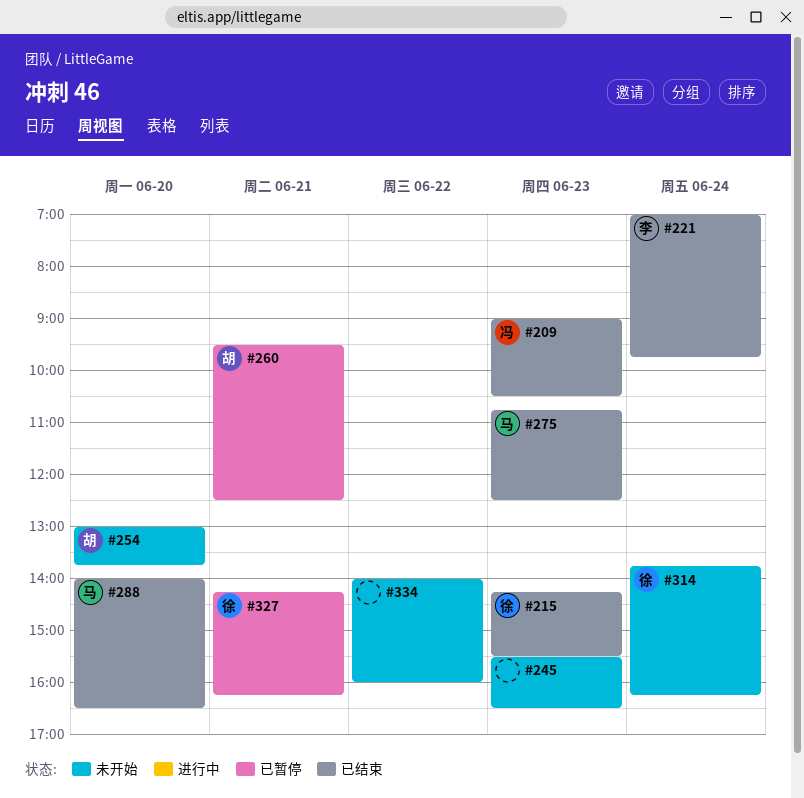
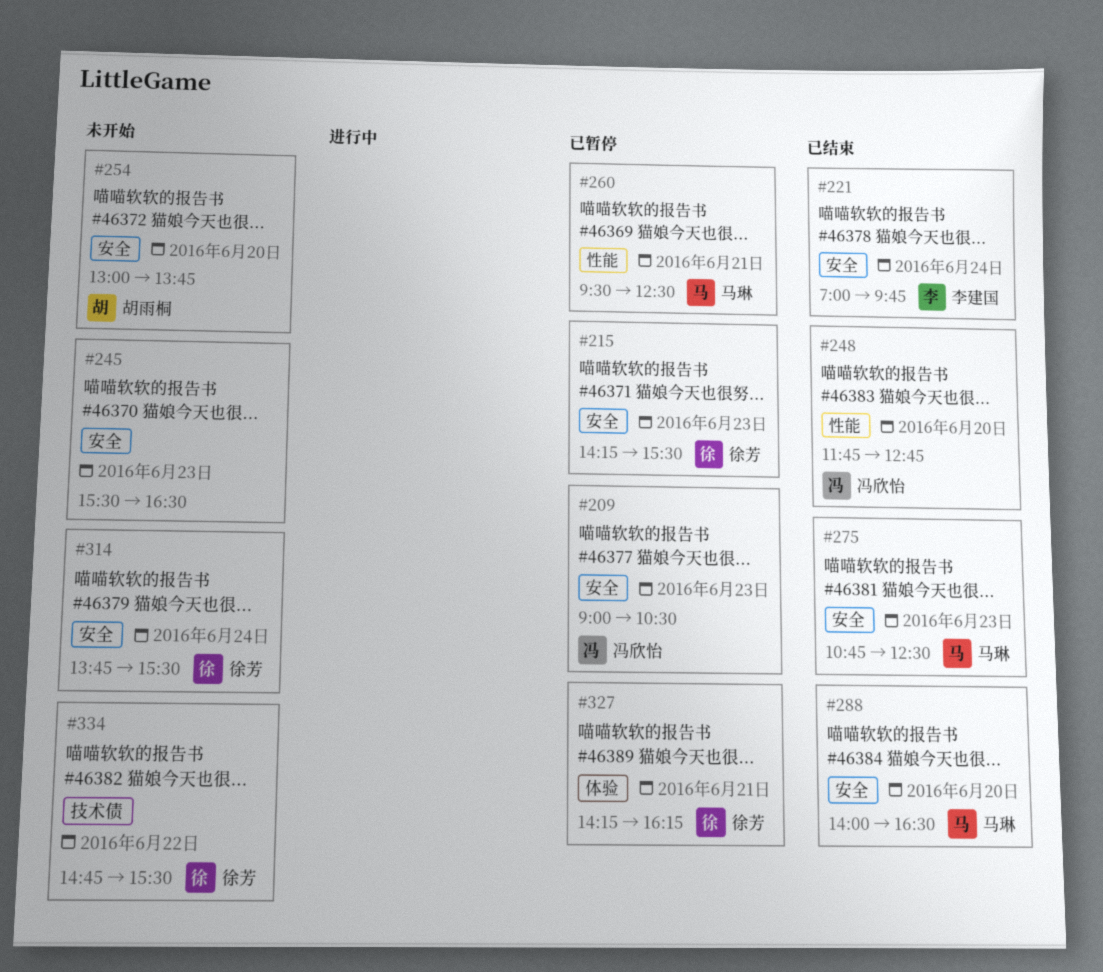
#209, status: 已结束 -> 已暂停
#215, status: 已结束 -> 已暂停
#248: none -> present
#260, owner: 胡雨桐 -> 马琳
#314, ends: 16:15 -> 15:30
#334, owner: none -> 徐芳
#334, begins: 14:00 -> 14:45
#334, ends: 16:00 -> 15:30

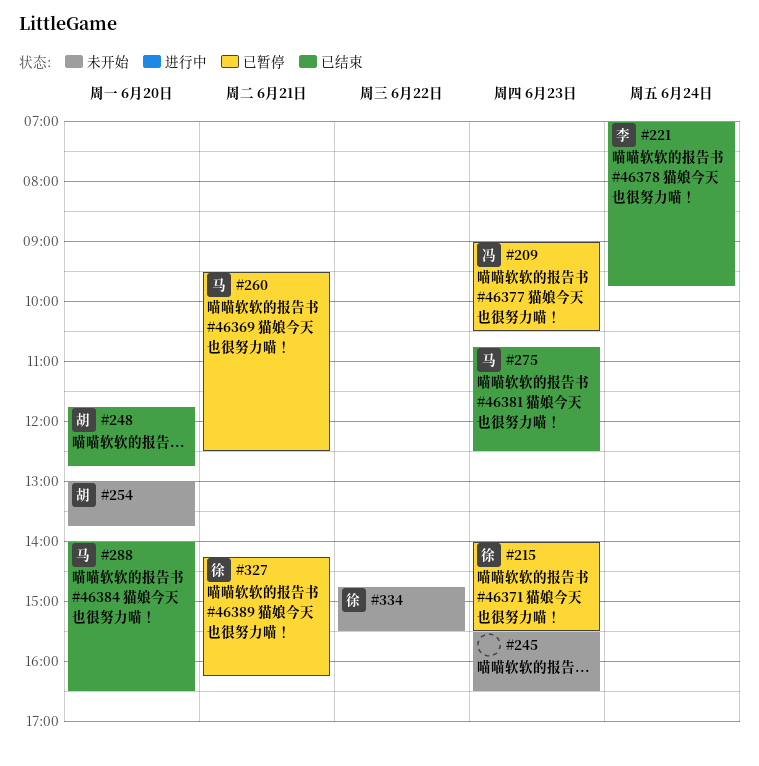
#215, begins: 14:15 -> 14:00
#248, owner: 冯欣怡 -> 胡雨桐
#314: present -> none

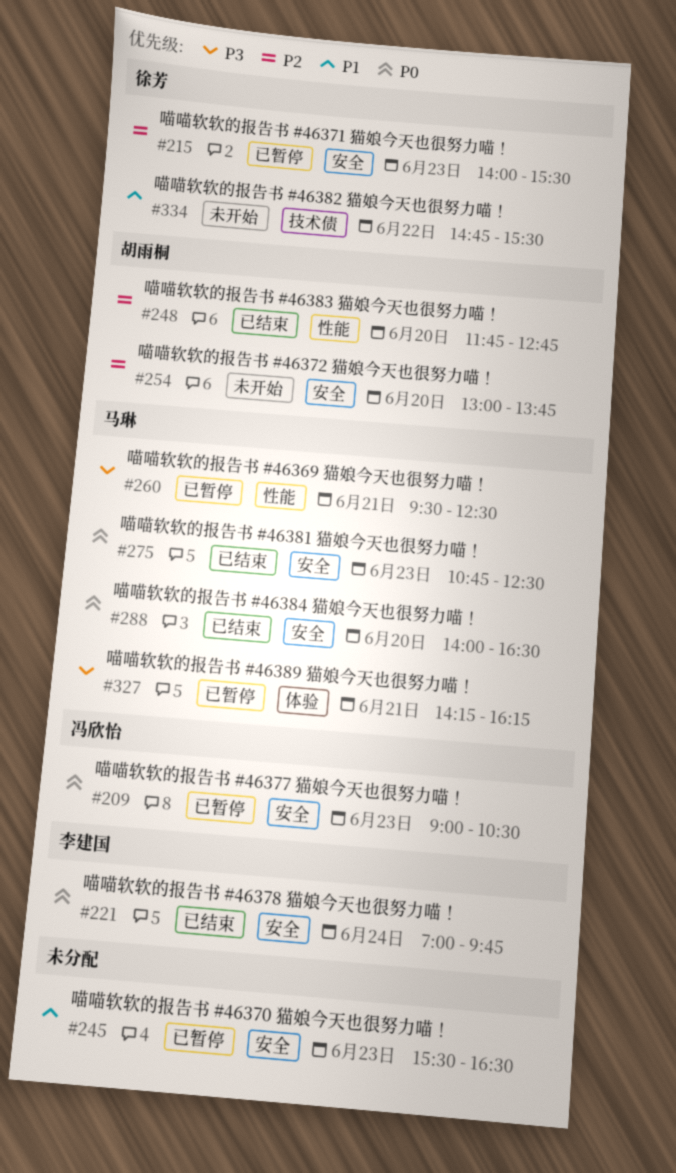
#245, status: 未开始 -> 已暂停
#327, owner: 徐芳 -> 马琳

